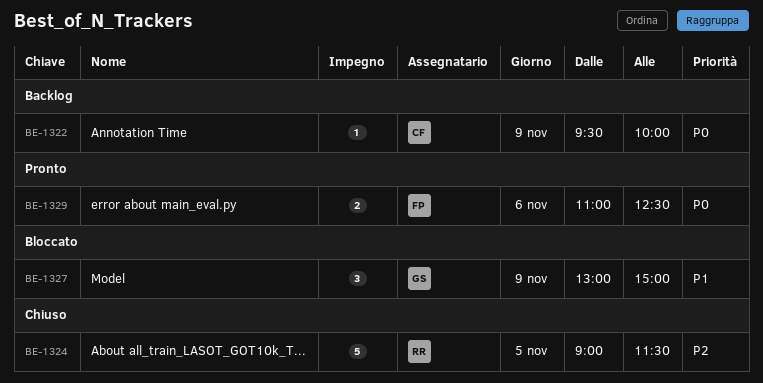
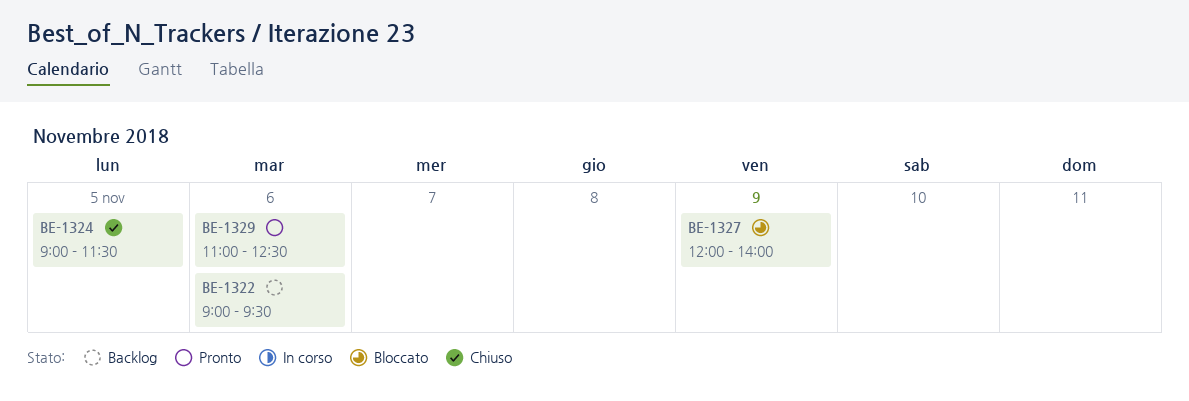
BE-1322, day: Nov 9 -> Nov 6
BE-1322, begins: 09:30 -> 09:00
BE-1322, ends: 10:00 -> 09:30
BE-1327, begins: 13:00 -> 12:00
BE-1327, ends: 15:00 -> 14:00

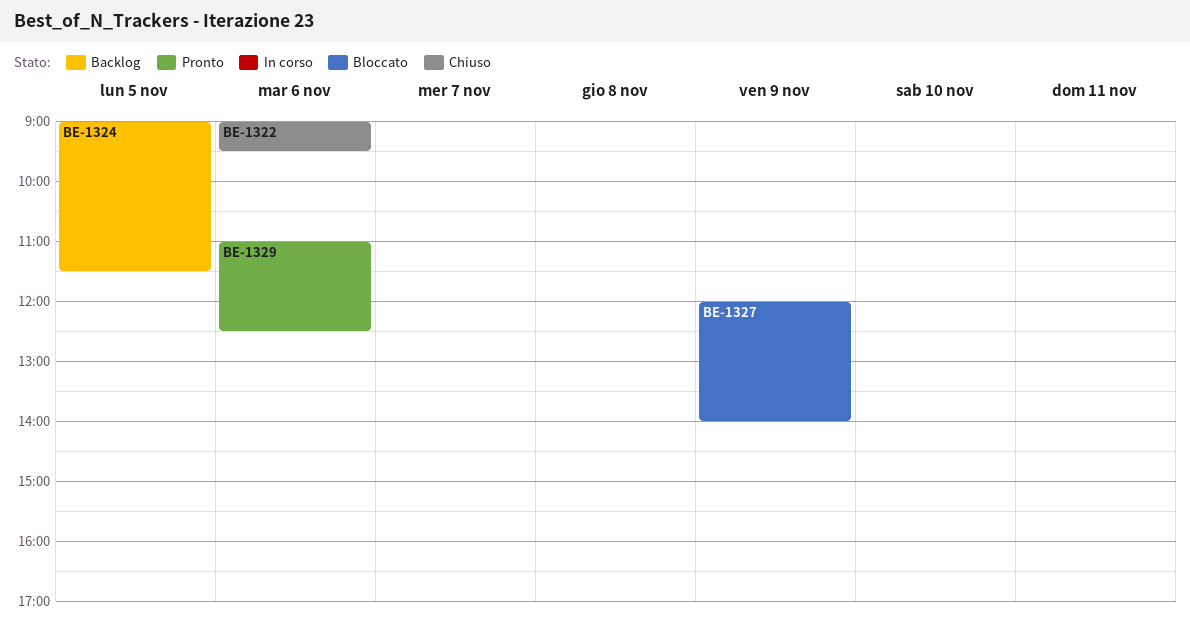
BE-1322, status: Backlog -> Chiuso
BE-1324, status: Chiuso -> Backlog

